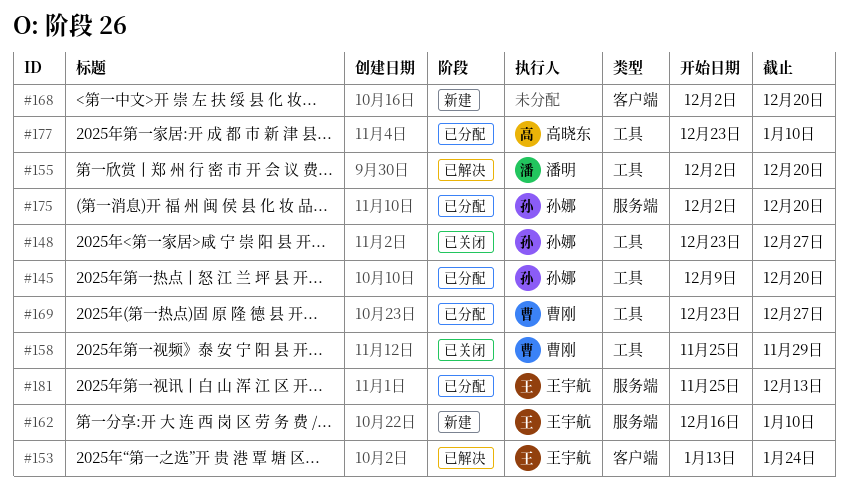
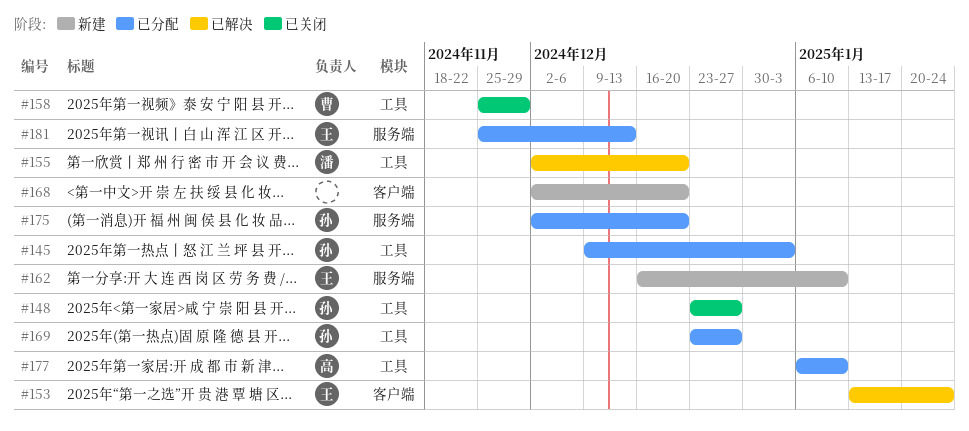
#145, due: Dec 20 -> Jan 3
#169, owner: 曹刚 -> 孙娜
#177, start: Dec 23 -> Jan 6

